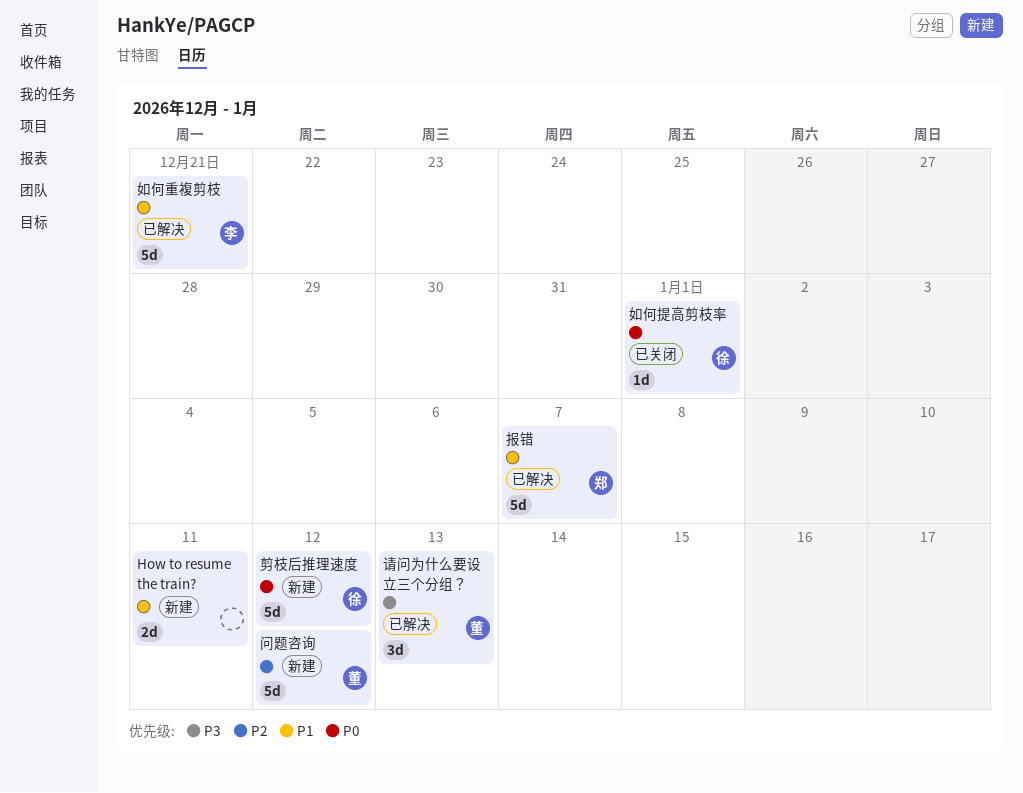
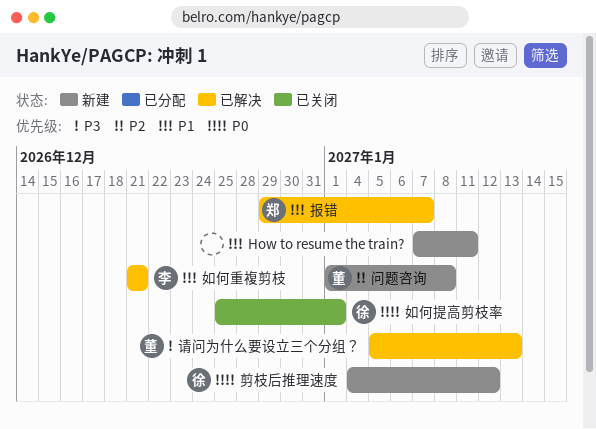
问题咨询, due: Jan 12 -> Jan 8

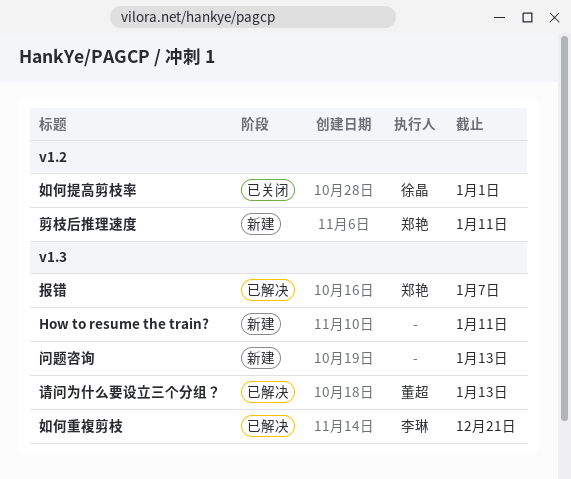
剪枝后推理速度, owner: 徐晶 -> 郑艳
剪枝后推理速度, due: Jan 12 -> Jan 11
问题咨询, owner: 董超 -> none
问题咨询, due: Jan 8 -> Jan 13

